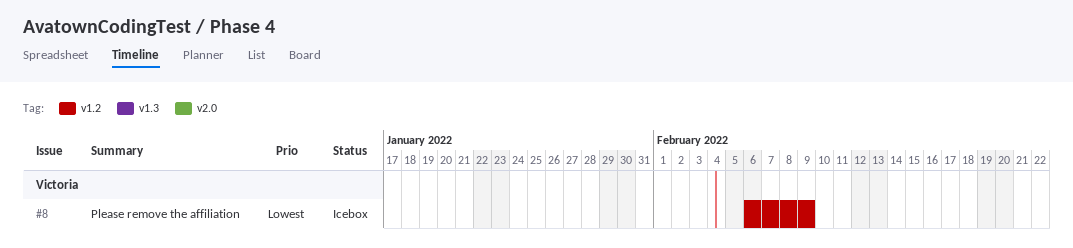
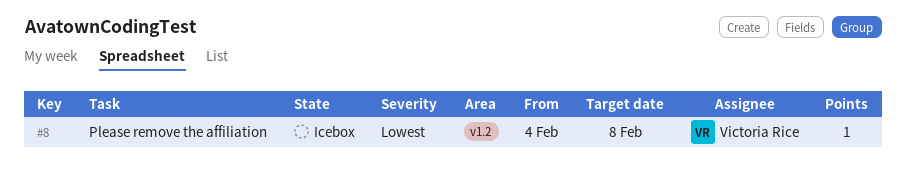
#8, start: Feb 6 -> Feb 4
#8, due: Feb 9 -> Feb 8

